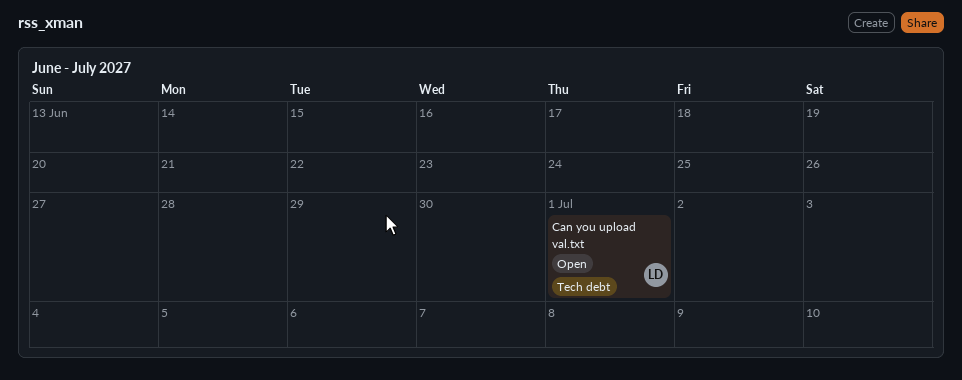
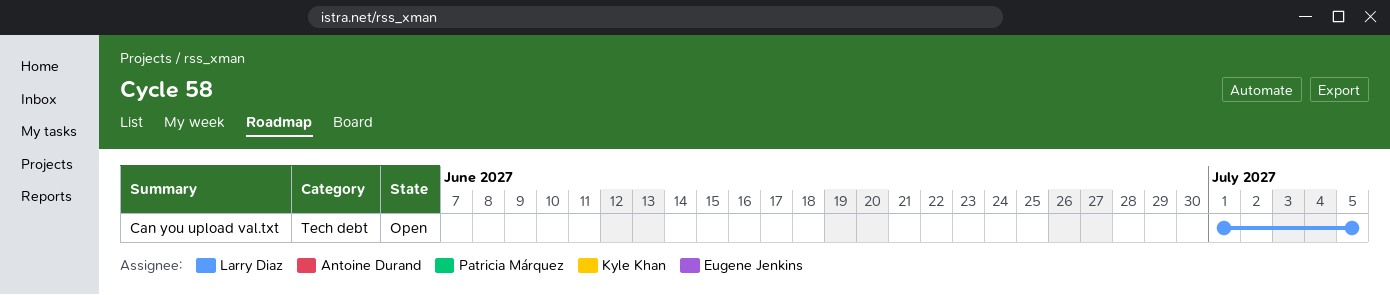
Can you upload val.txt, due: Jul 1 -> Jul 5

